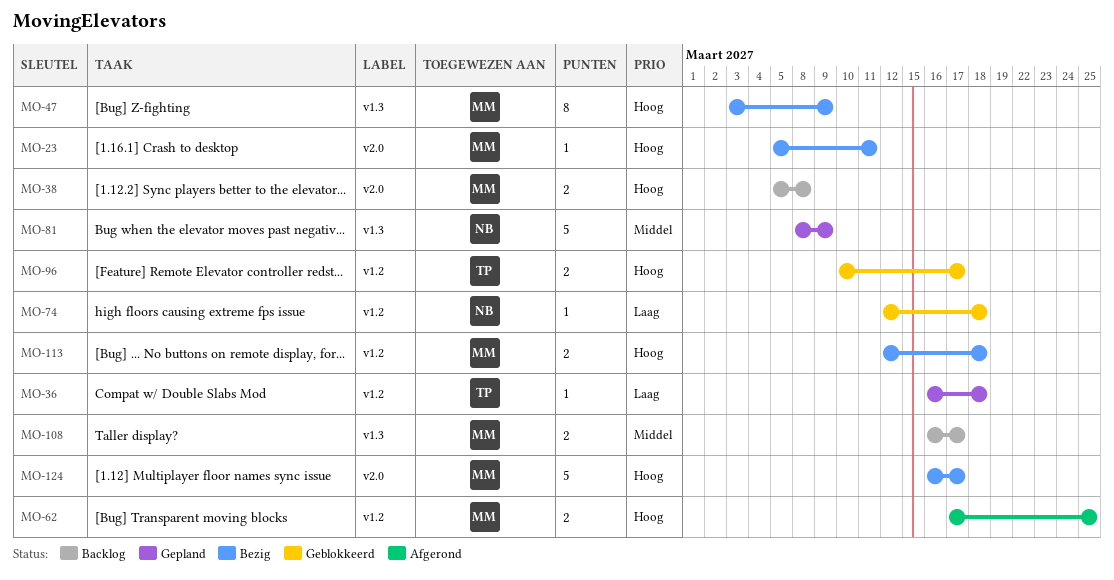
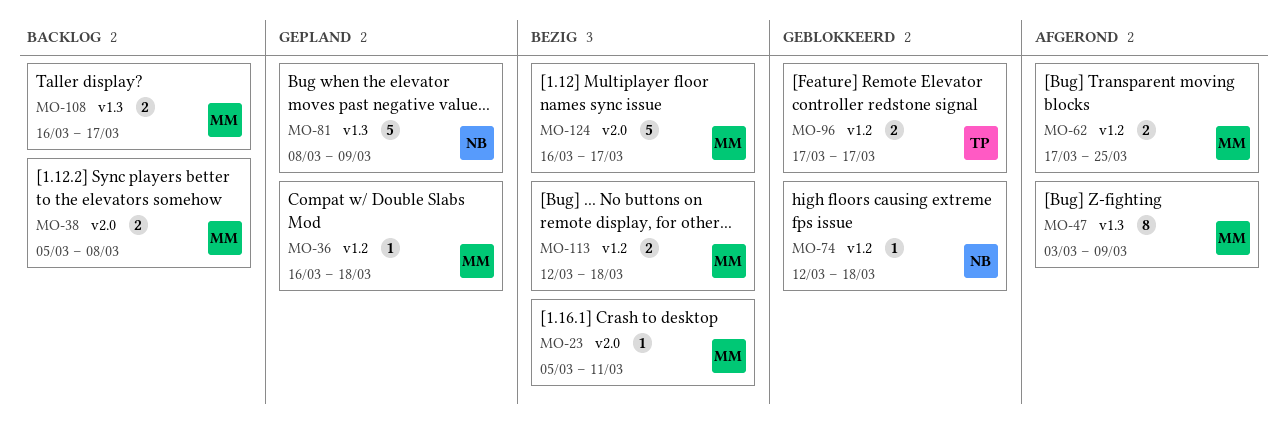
MO-36, owner: TP -> MM
MO-47, status: Bezig -> Afgerond
MO-96, start: Mar 10 -> Mar 17

